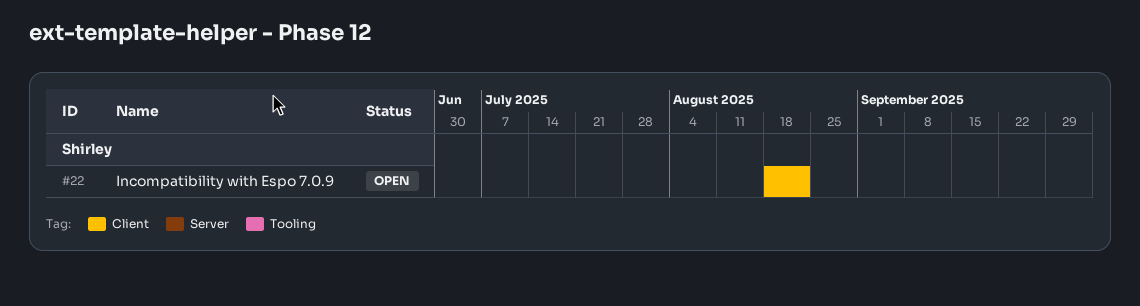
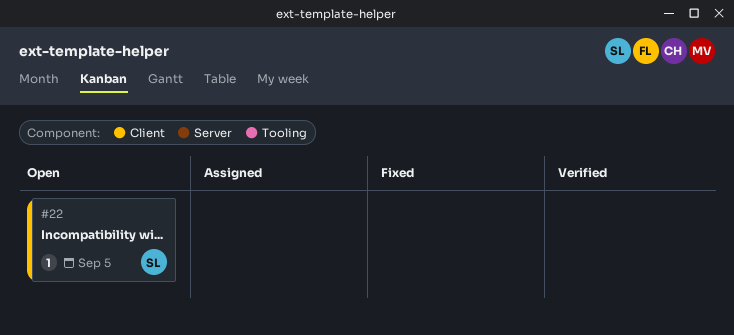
#22, due: Aug 22 -> Sep 5

